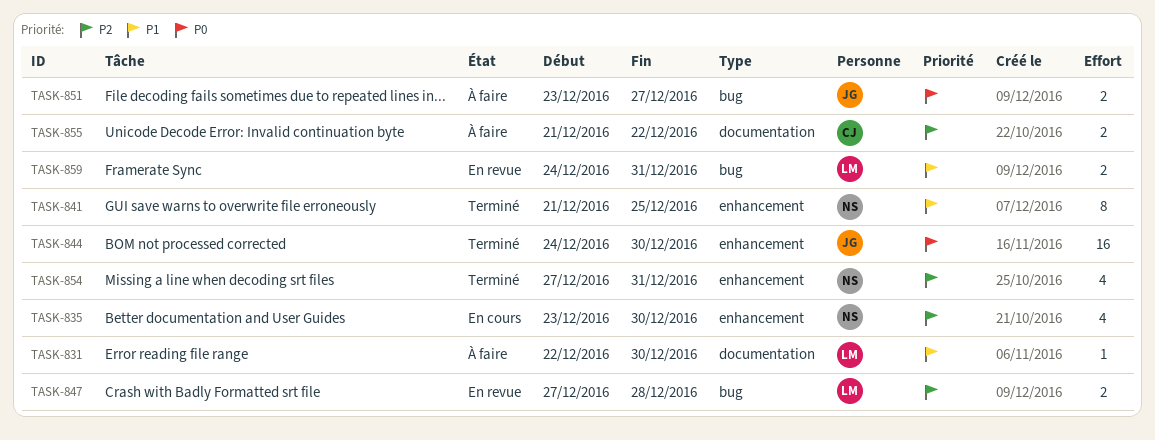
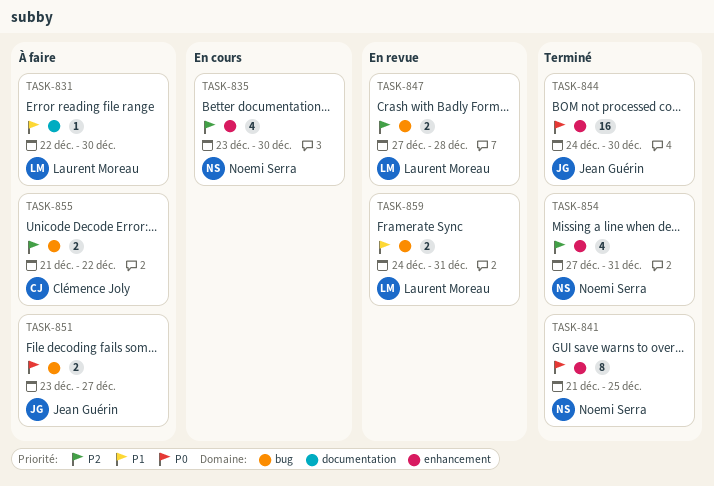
TASK-841, priority: P1 -> P0
TASK-855, label: documentation -> bug

